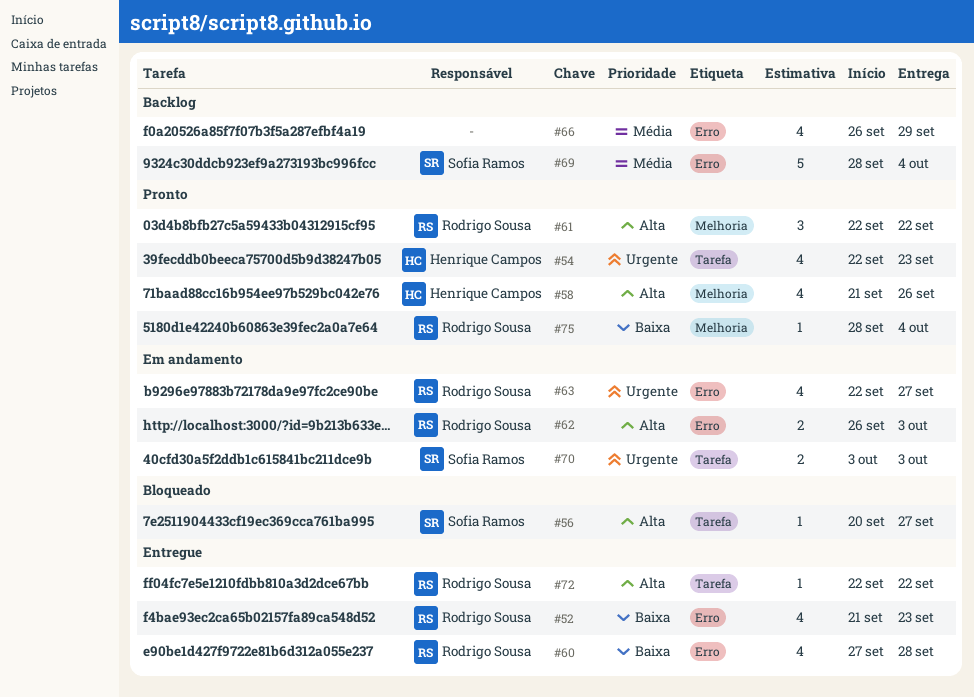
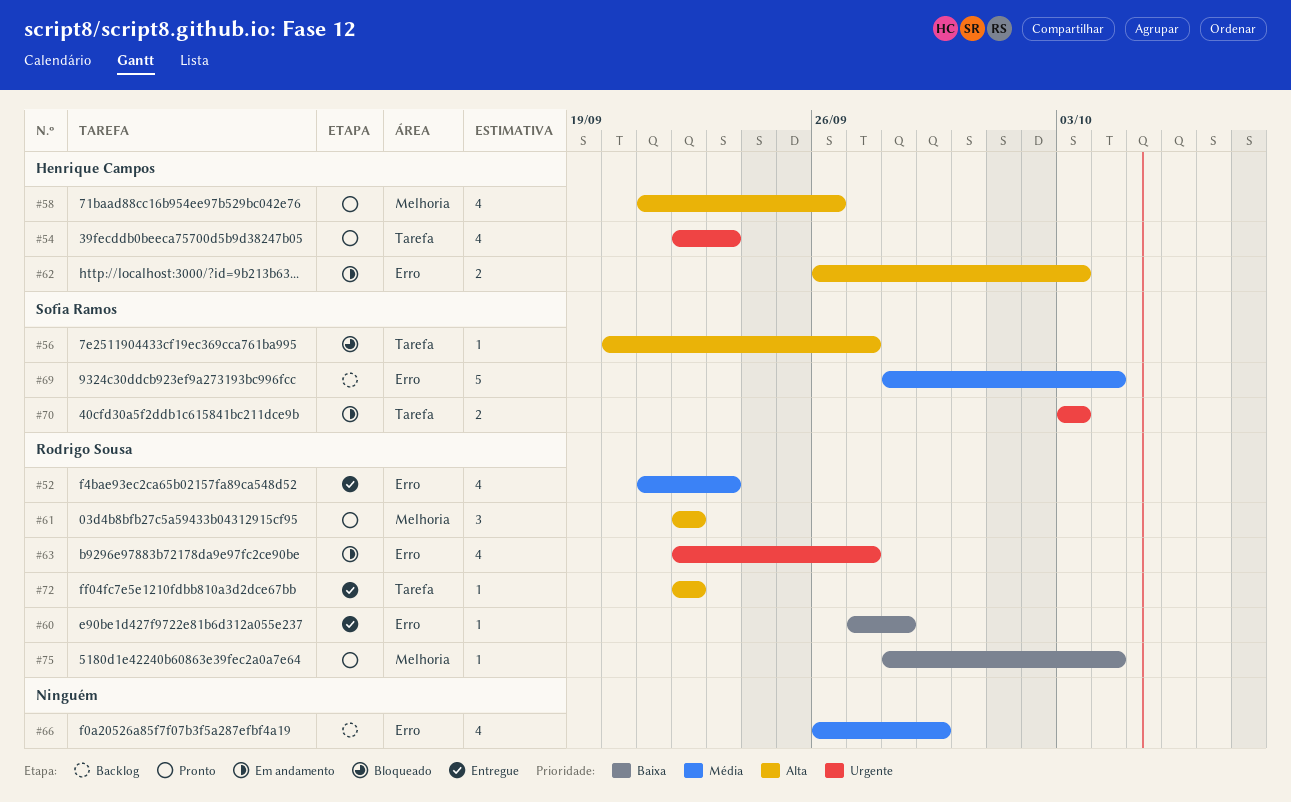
#52, priority: Baixa -> Média
#60, estimate: 4 -> 1
#62, owner: Rodrigo Sousa -> Henrique Campos

